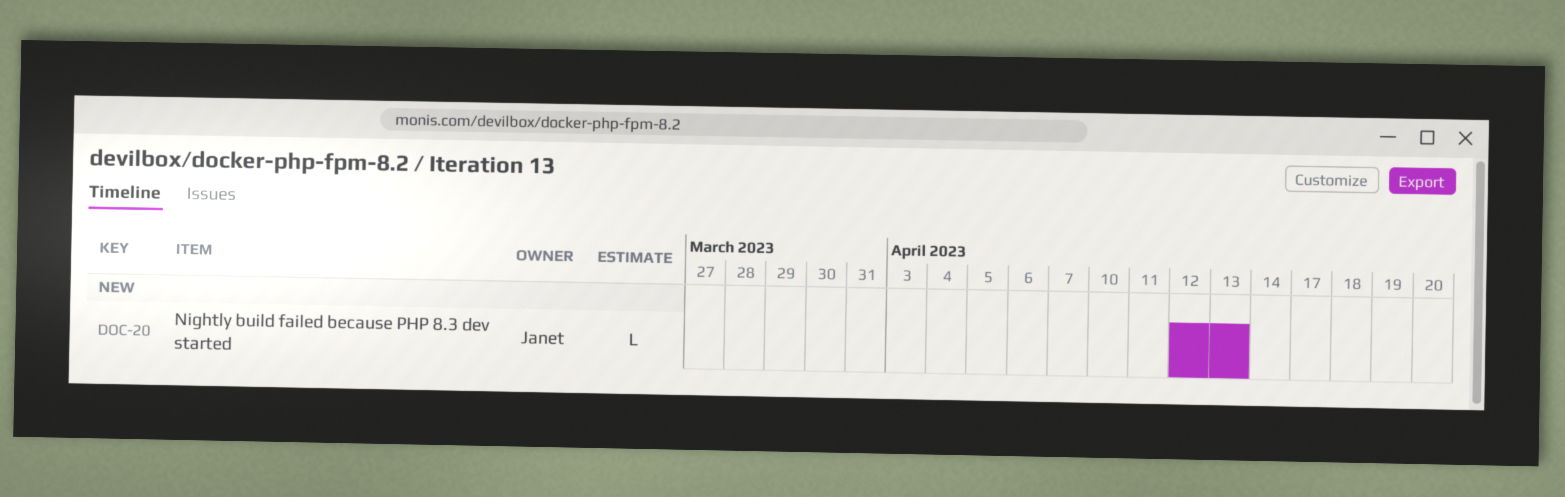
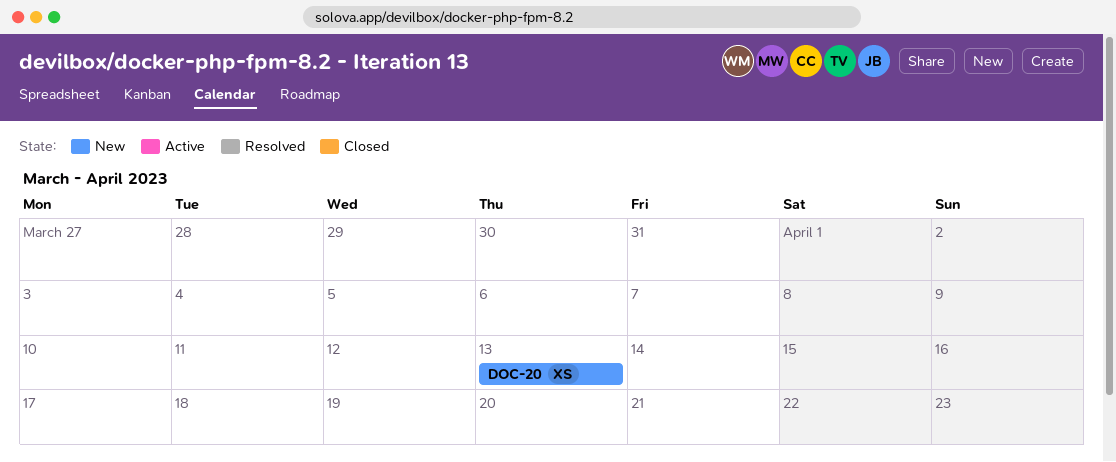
DOC-20, estimate: L -> XS
DOC-20, start: Apr 12 -> Apr 13

